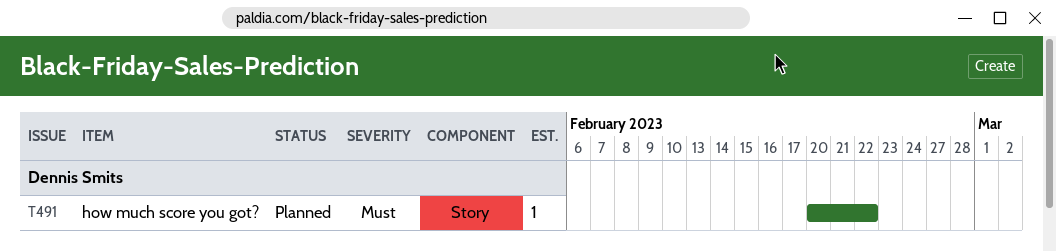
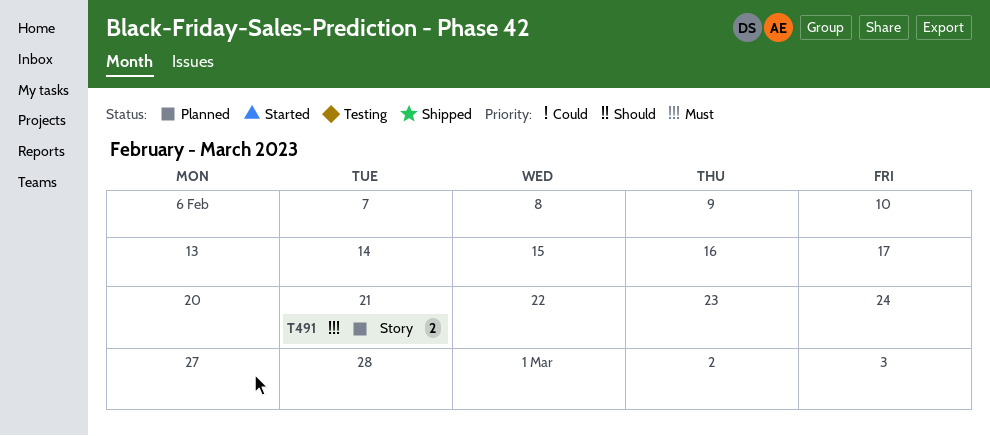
T491, estimate: 1 -> 2
T491, due: Feb 22 -> Feb 21

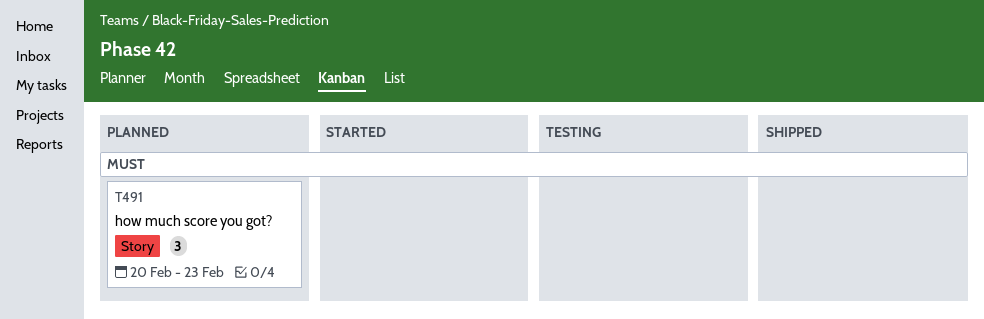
T491, estimate: 2 -> 3
T491, due: Feb 21 -> Feb 23

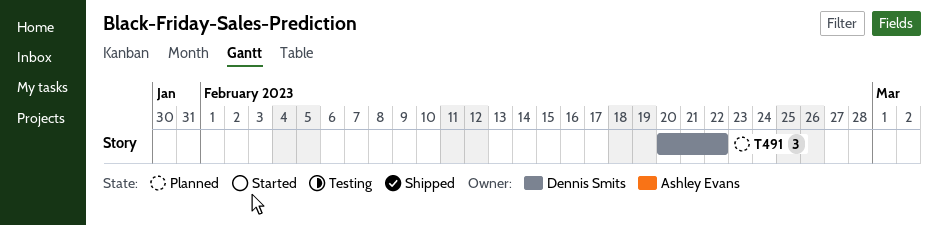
T491, due: Feb 23 -> Feb 22

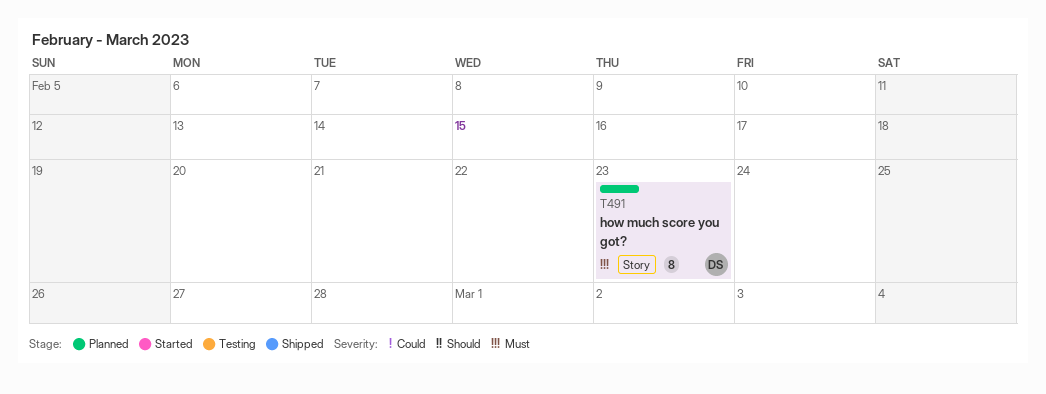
T491, estimate: 3 -> 8
T491, due: Feb 22 -> Feb 23

